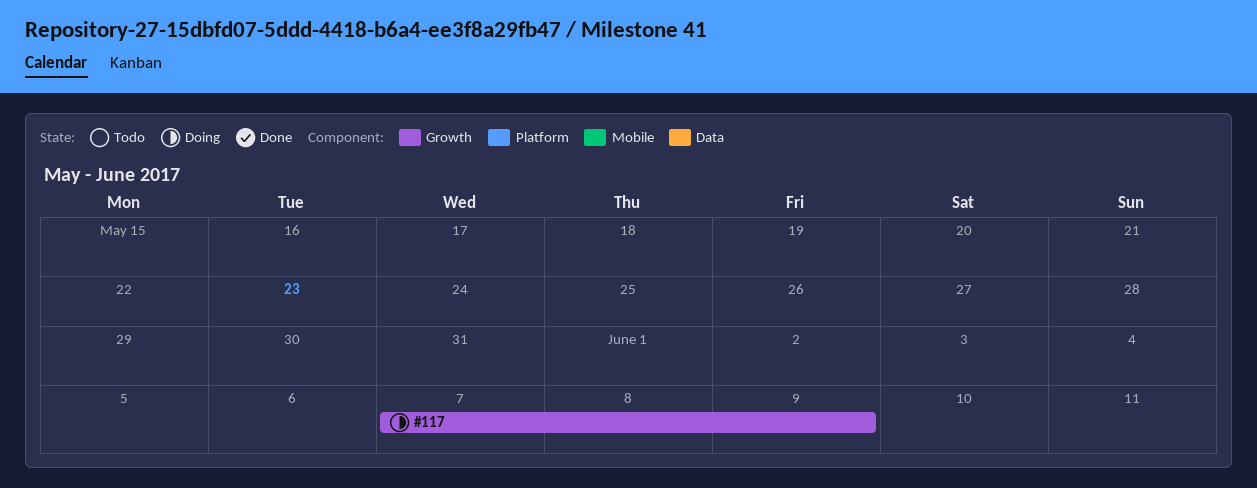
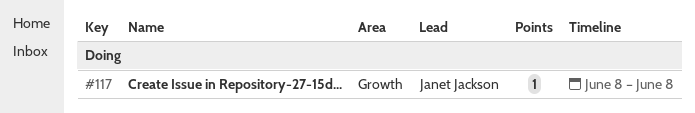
#117, start: Jun 7 -> Jun 8
#117, due: Jun 9 -> Jun 8

